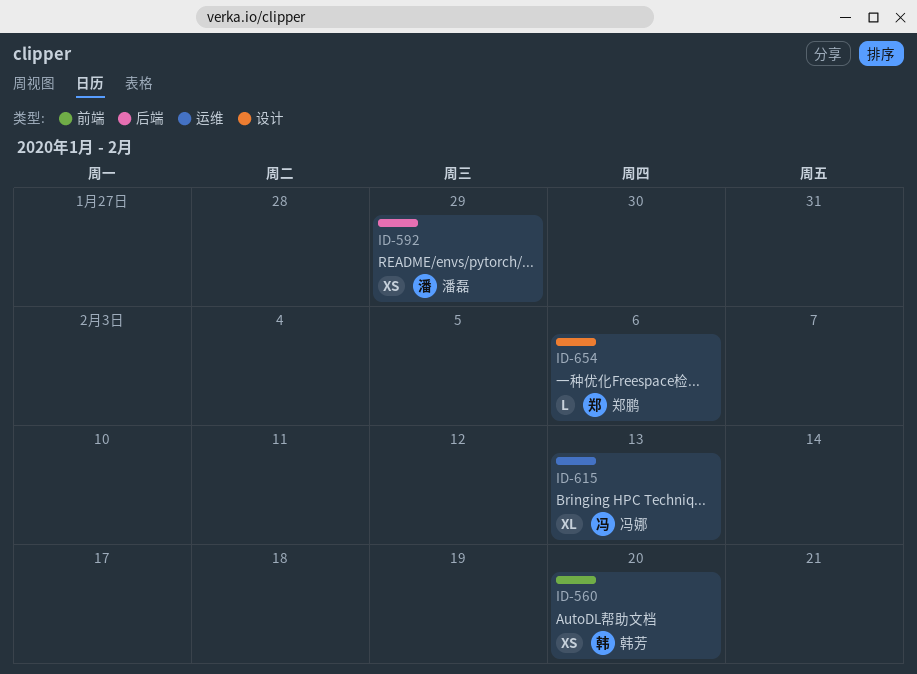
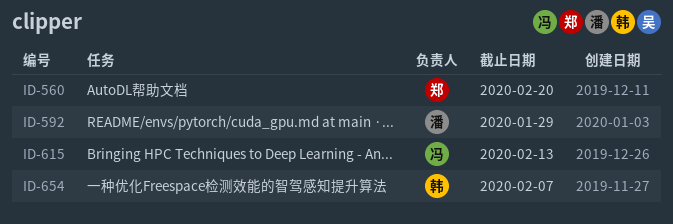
ID-560, owner: 韩芳 -> 郑鹏
ID-654, owner: 郑鹏 -> 韩芳
ID-654, due: Feb 6 -> Feb 7

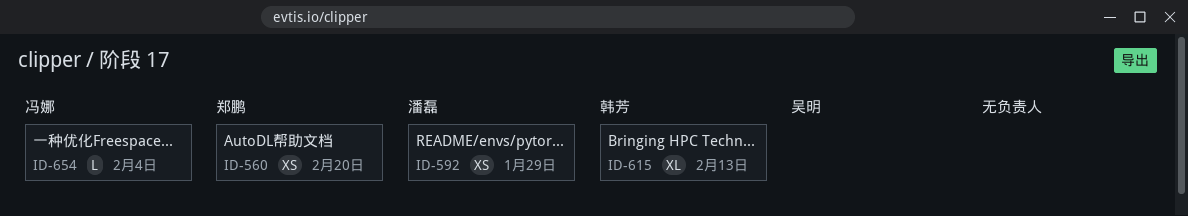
ID-615, owner: 冯娜 -> 韩芳
ID-654, owner: 韩芳 -> 冯娜
ID-654, due: Feb 7 -> Feb 4

